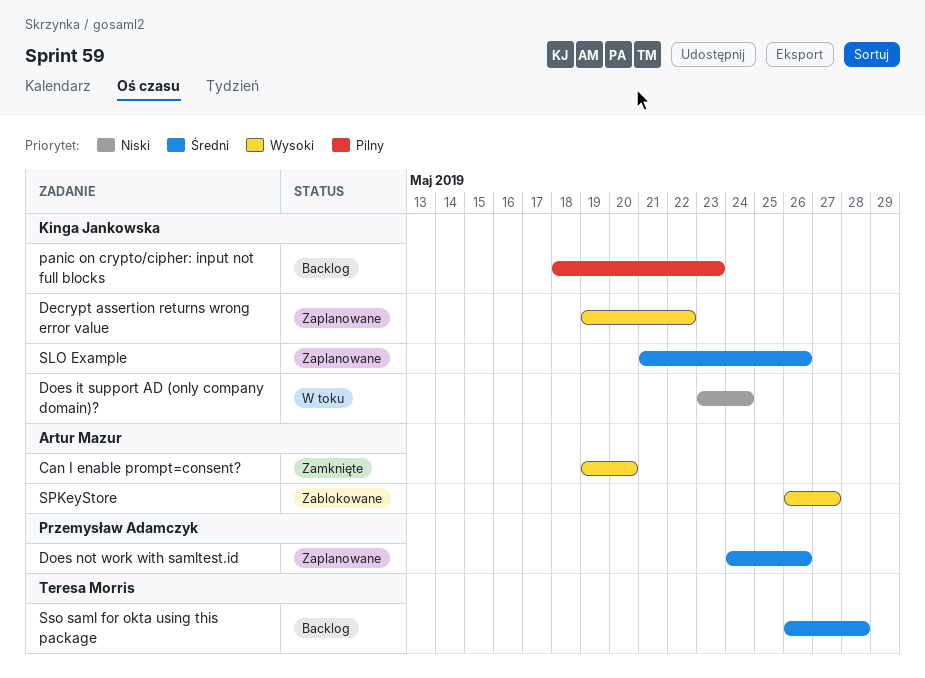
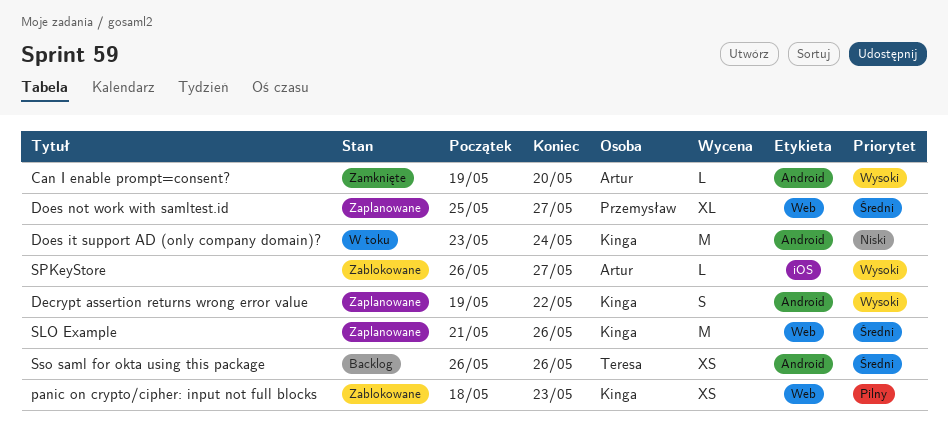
Does not work with samltest.id, start: May 24 -> May 25
Does not work with samltest.id, due: May 26 -> May 27
panic on crypto/cipher: input not full blocks, status: Backlog -> Zablokowane
Sso saml for okta using this package, due: May 28 -> May 26

